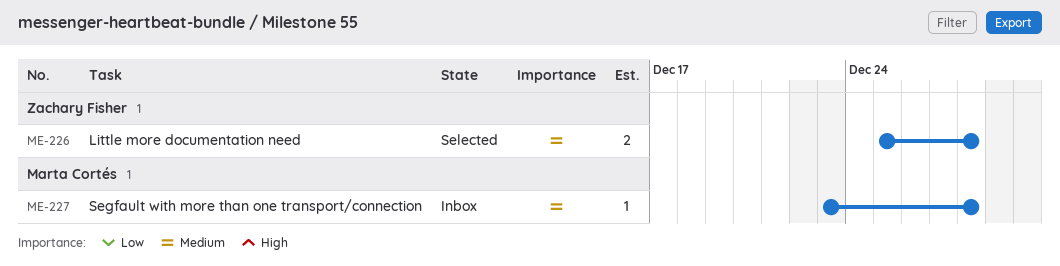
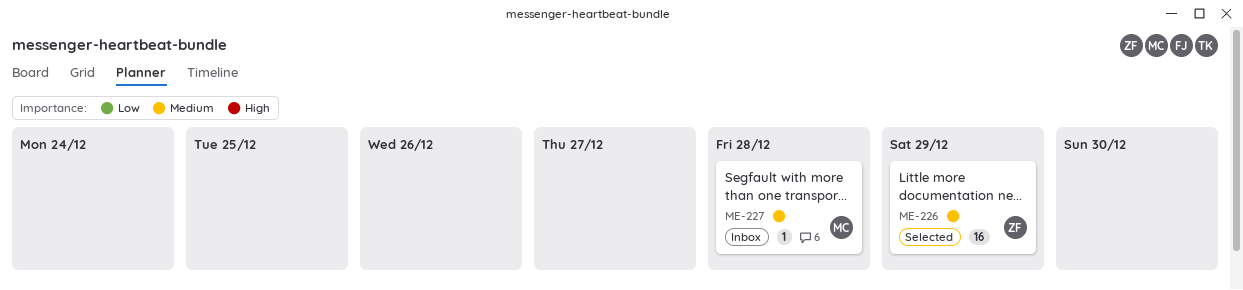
ME-226, estimate: 2 -> 16
ME-226, due: Dec 28 -> Dec 29

